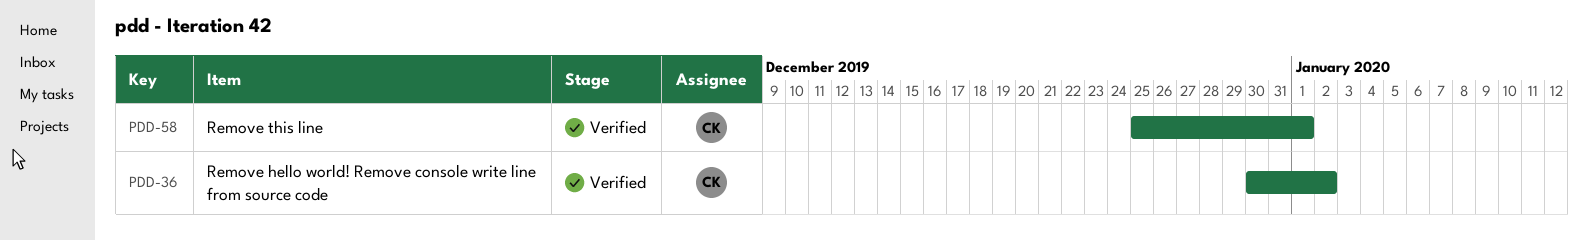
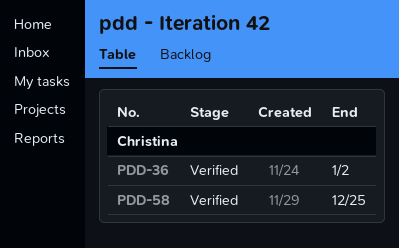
PDD-58, due: Jan 1 -> Dec 25

